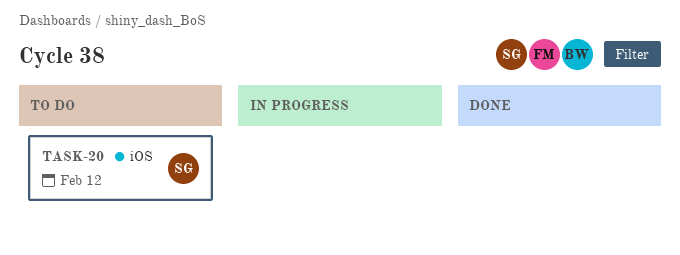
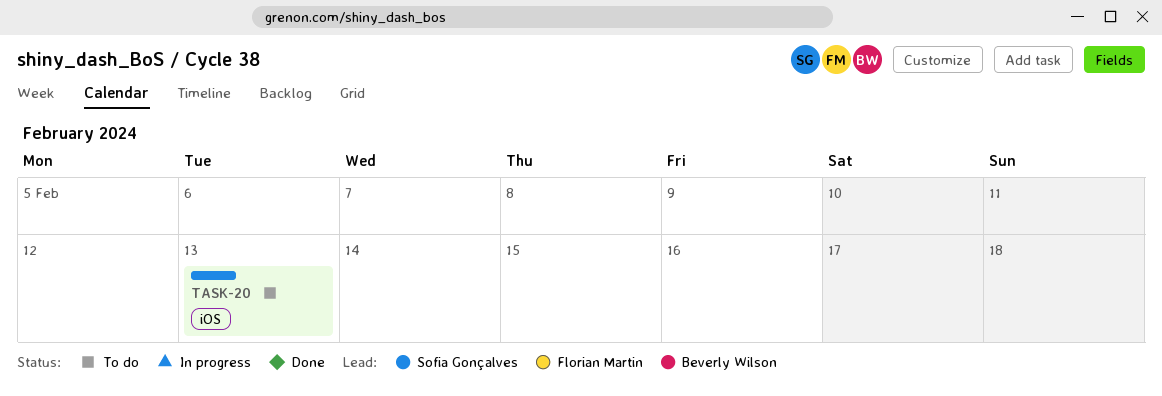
TASK-20, due: Feb 12 -> Feb 13

